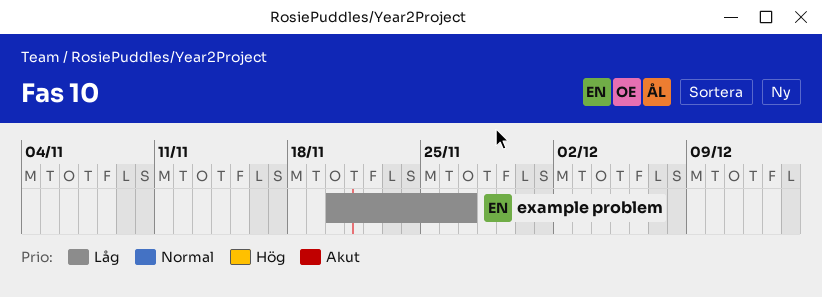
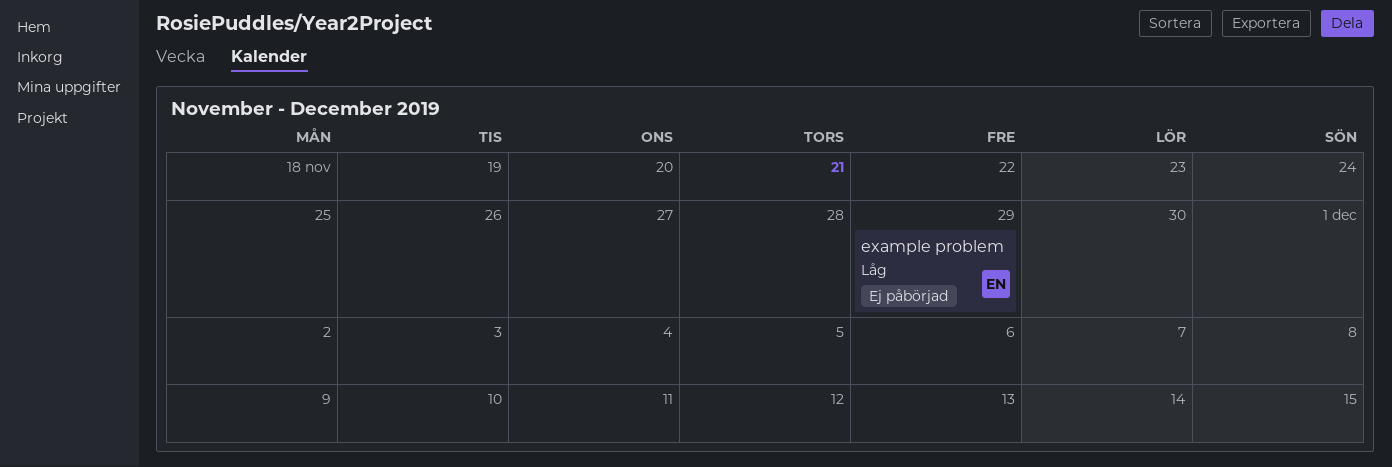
example problem, due: Nov 27 -> Nov 29

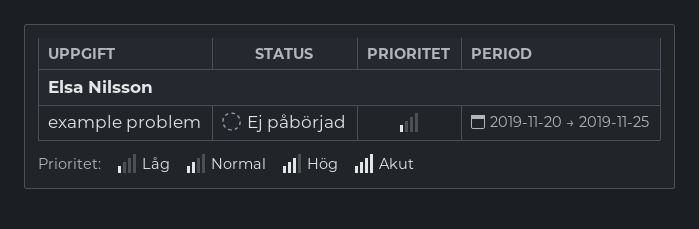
example problem, due: Nov 29 -> Nov 25

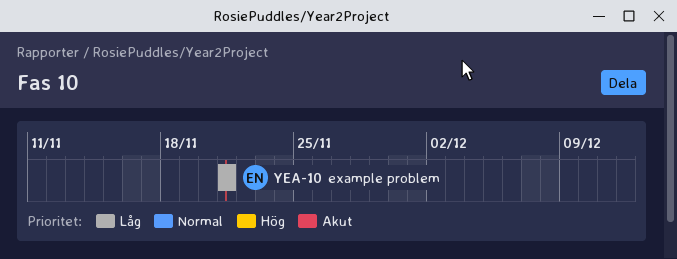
example problem, start: Nov 20 -> Nov 21
example problem, due: Nov 25 -> Nov 21

